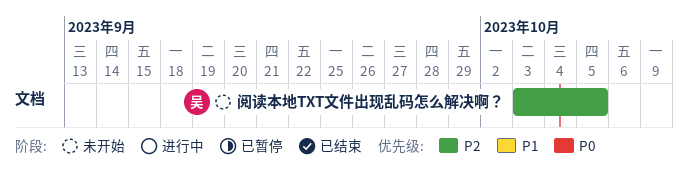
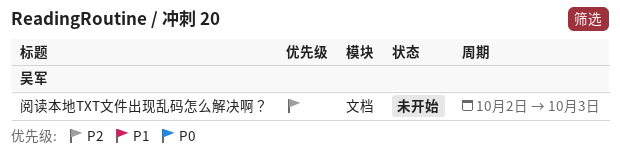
阅读本地TXT文件出现乱码怎么解决啊？, start: Oct 3 -> Oct 2
阅读本地TXT文件出现乱码怎么解决啊？, due: Oct 5 -> Oct 3

